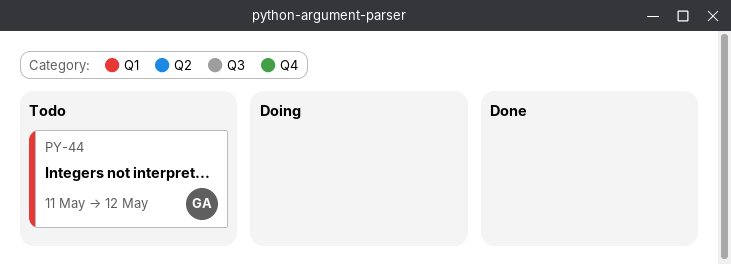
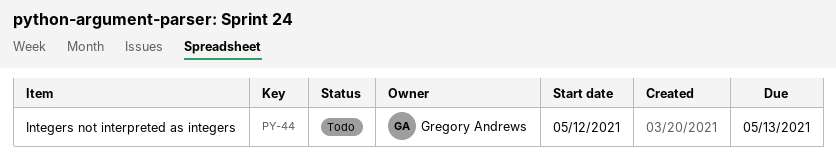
PY-44, start: May 11 -> May 12
PY-44, due: May 12 -> May 13

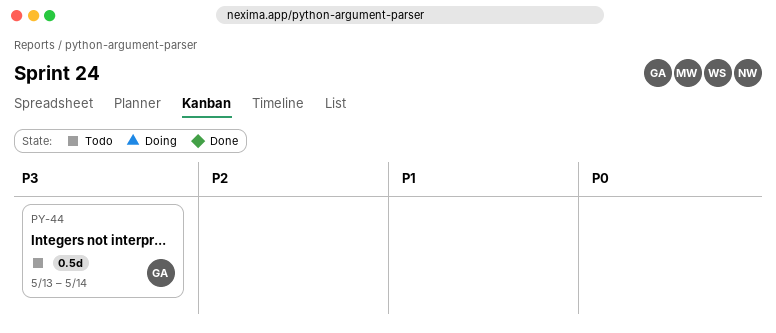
PY-44, start: May 12 -> May 13
PY-44, due: May 13 -> May 14

